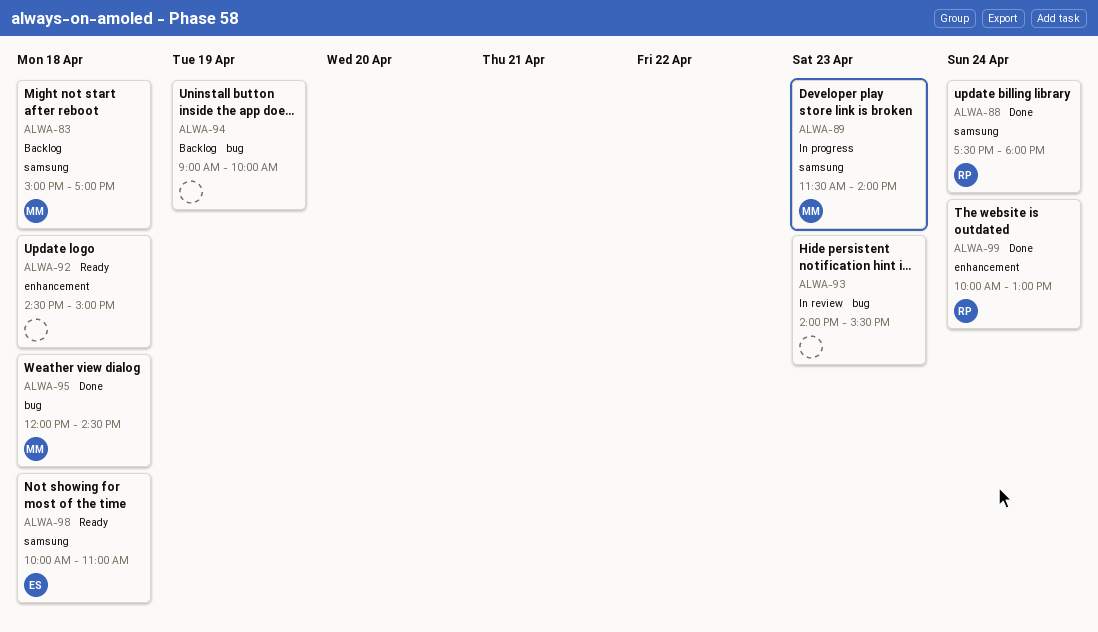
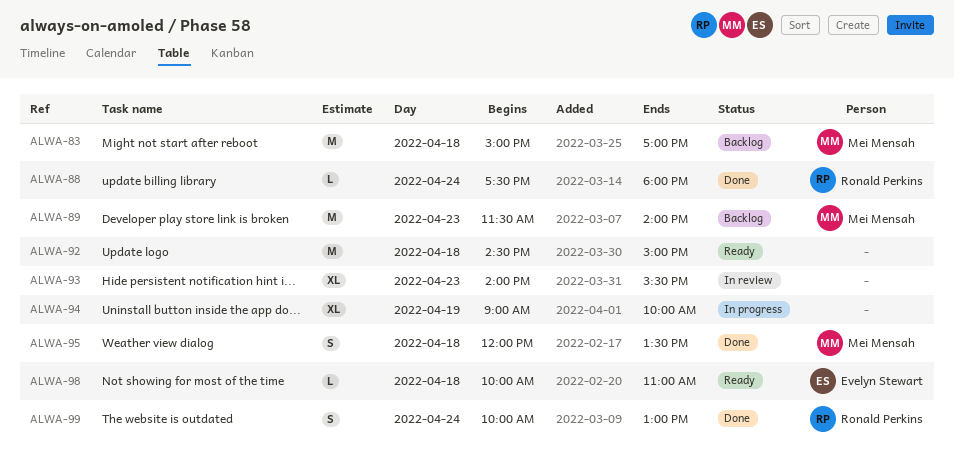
ALWA-89, status: In progress -> Backlog
ALWA-94, status: Backlog -> In progress
ALWA-95, ends: 14:30 -> 13:30

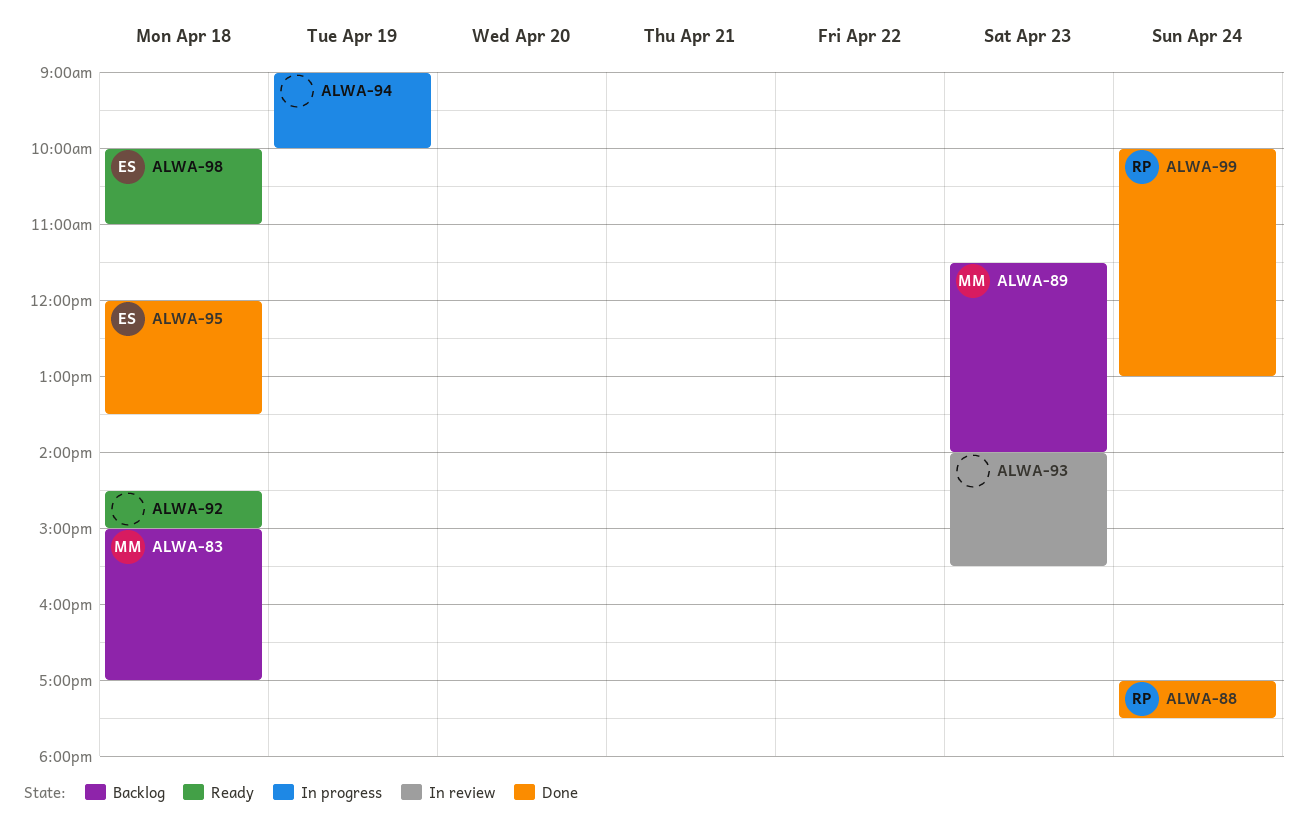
ALWA-88, begins: 17:30 -> 17:00
ALWA-88, ends: 18:00 -> 17:30
ALWA-95, owner: Mei Mensah -> Evelyn Stewart

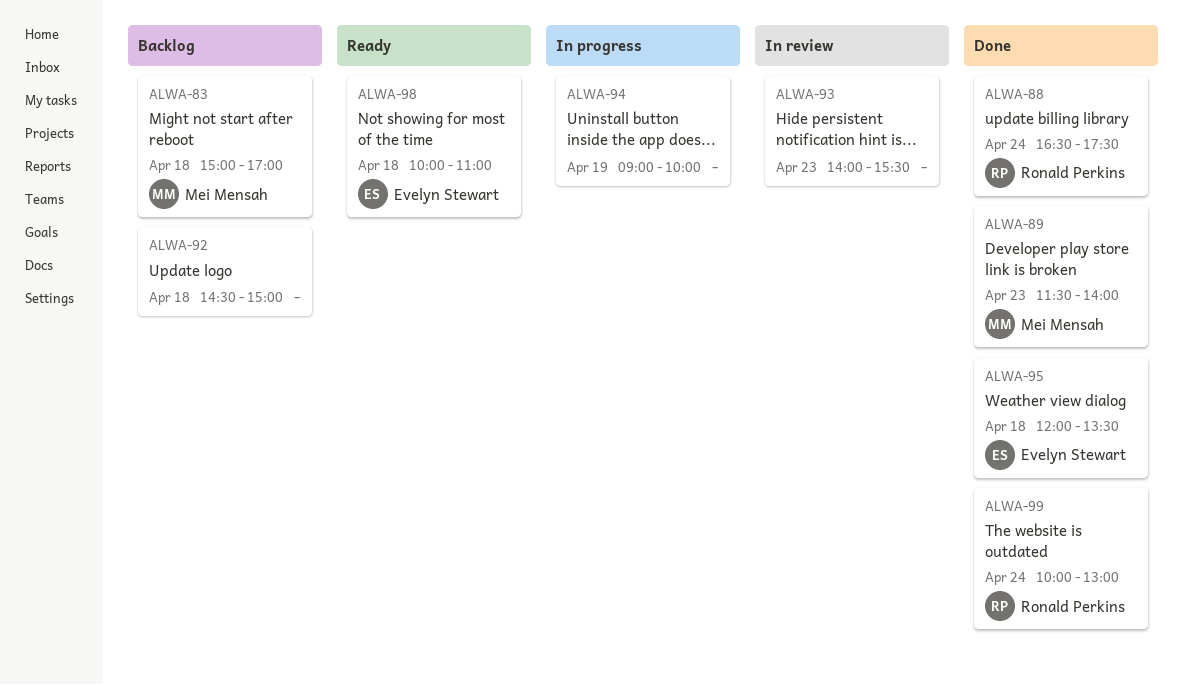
ALWA-88, begins: 17:00 -> 16:30
ALWA-89, status: Backlog -> Done
ALWA-92, status: Ready -> Backlog

